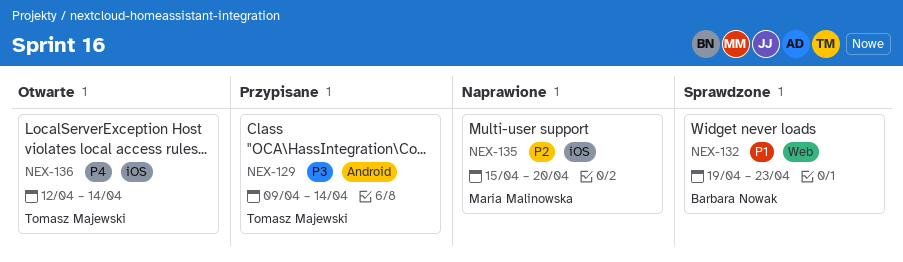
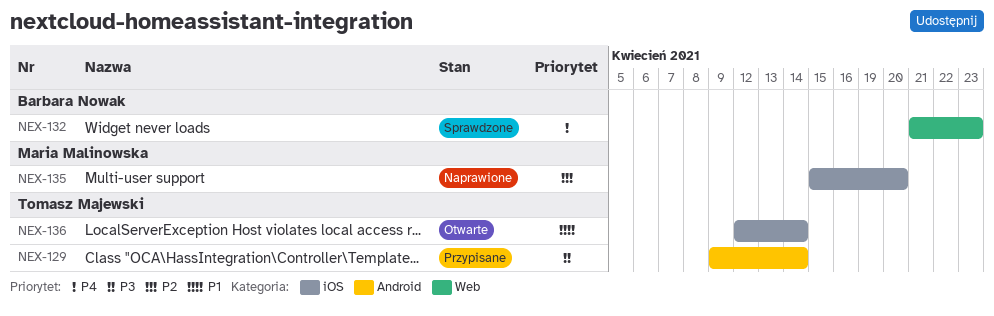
NEX-132, priority: P1 -> P4
NEX-132, start: Apr 19 -> Apr 21
NEX-136, priority: P4 -> P1

